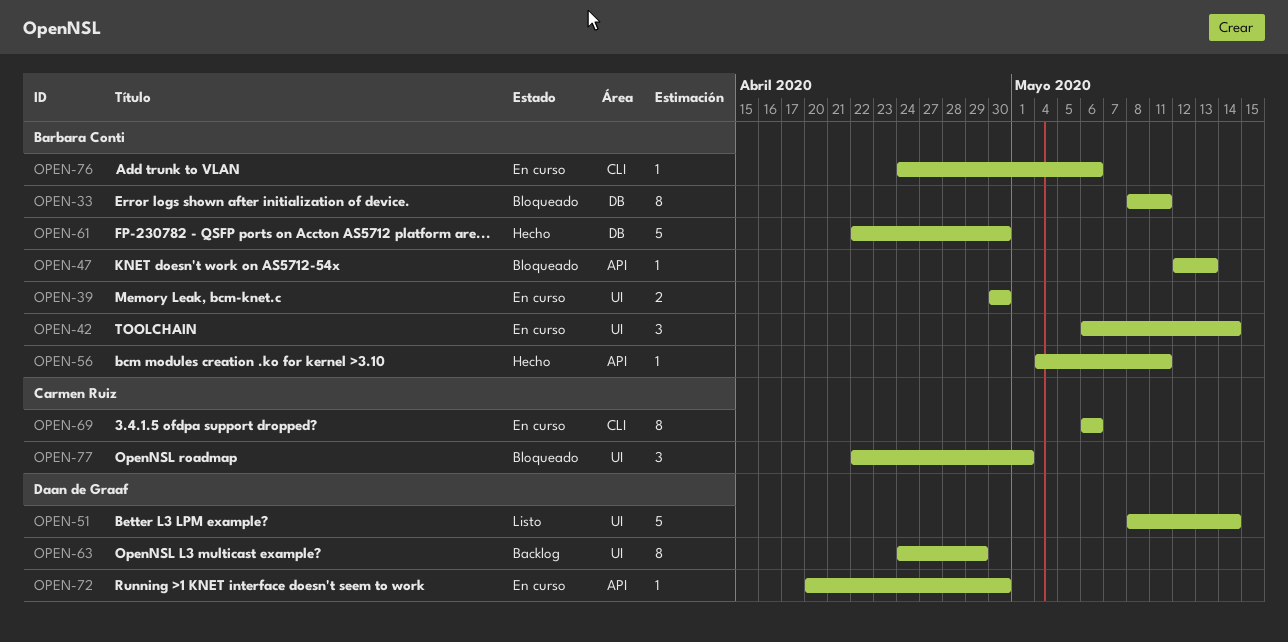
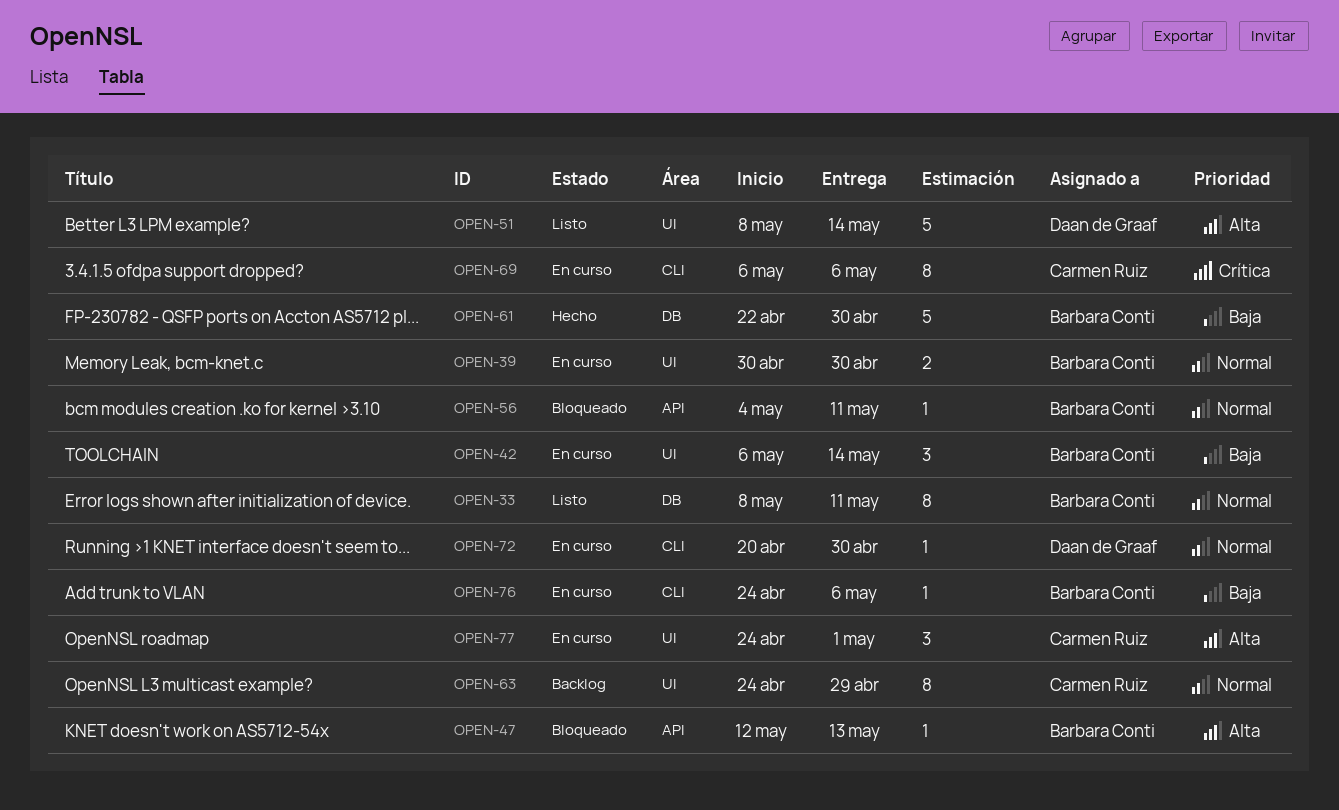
OPEN-33, status: Bloqueado -> Listo
OPEN-56, status: Hecho -> Bloqueado
OPEN-63, owner: Daan de Graaf -> Carmen Ruiz
OPEN-72, label: API -> CLI
OPEN-77, status: Bloqueado -> En curso
OPEN-77, start: Apr 22 -> Apr 24

